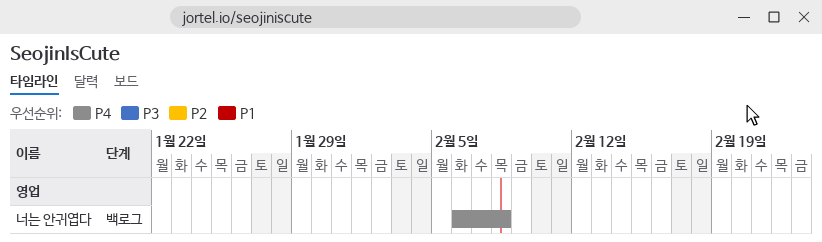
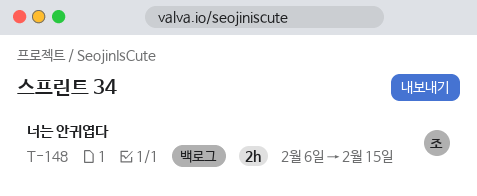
너는 안귀엽다, due: Feb 8 -> Feb 15

